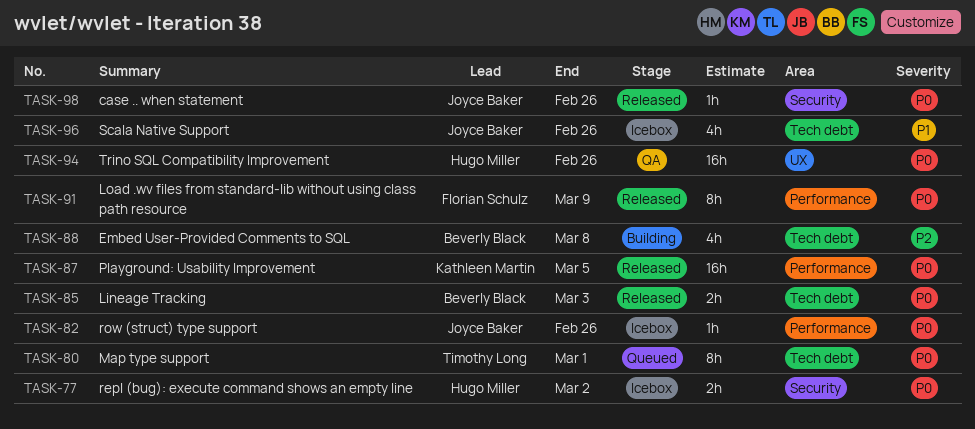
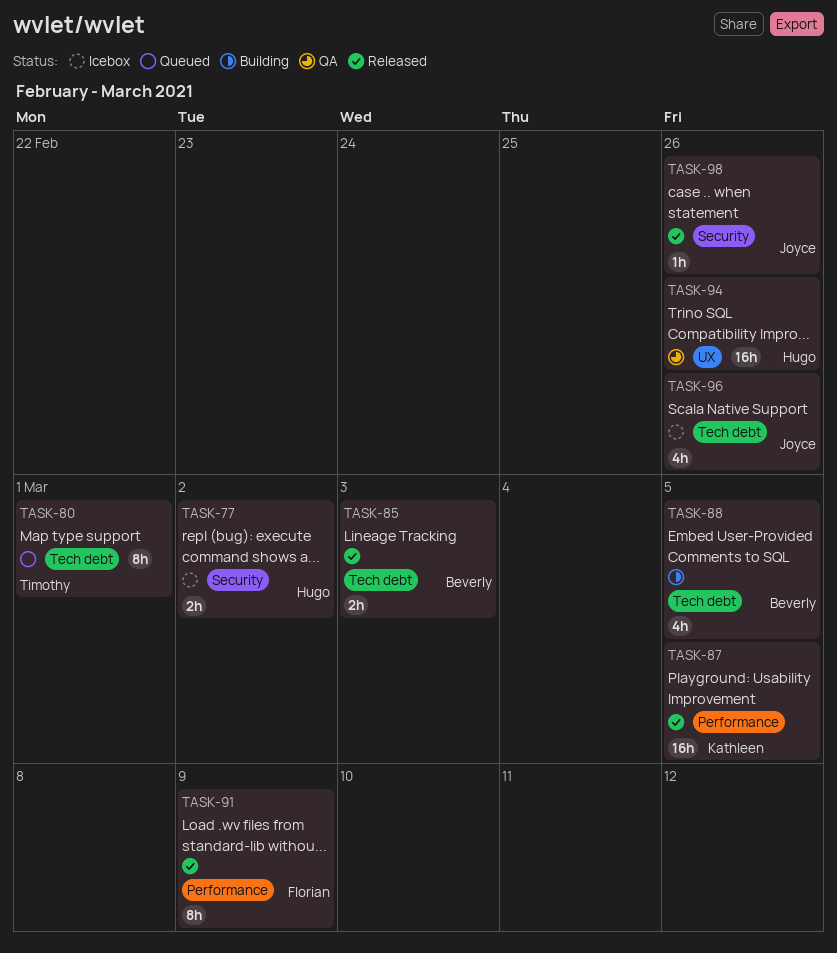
TASK-82: present -> none
TASK-88, due: Mar 8 -> Mar 5

